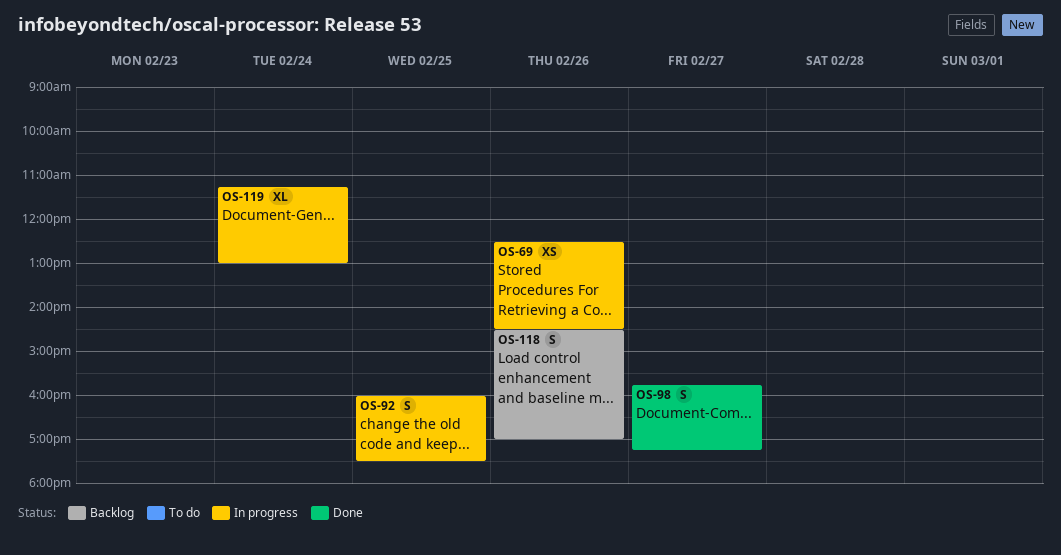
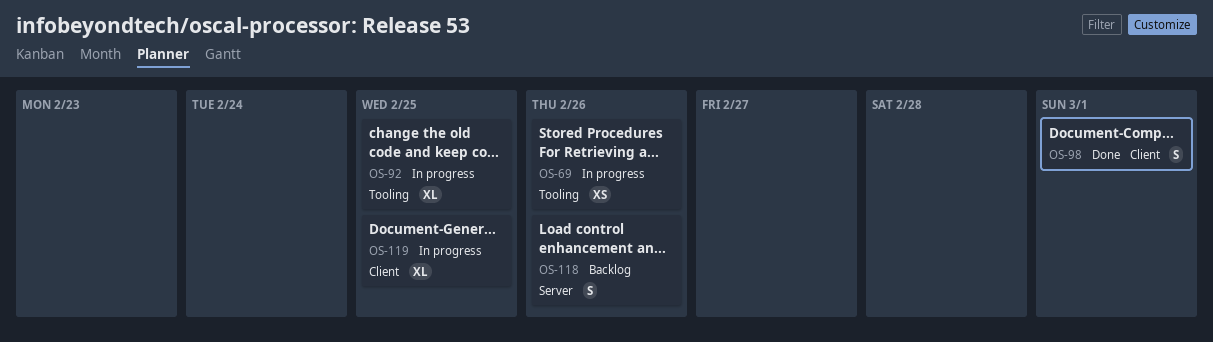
OS-92, estimate: S -> XL
OS-98, day: Feb 27 -> Mar 1
OS-119, day: Feb 24 -> Feb 25

